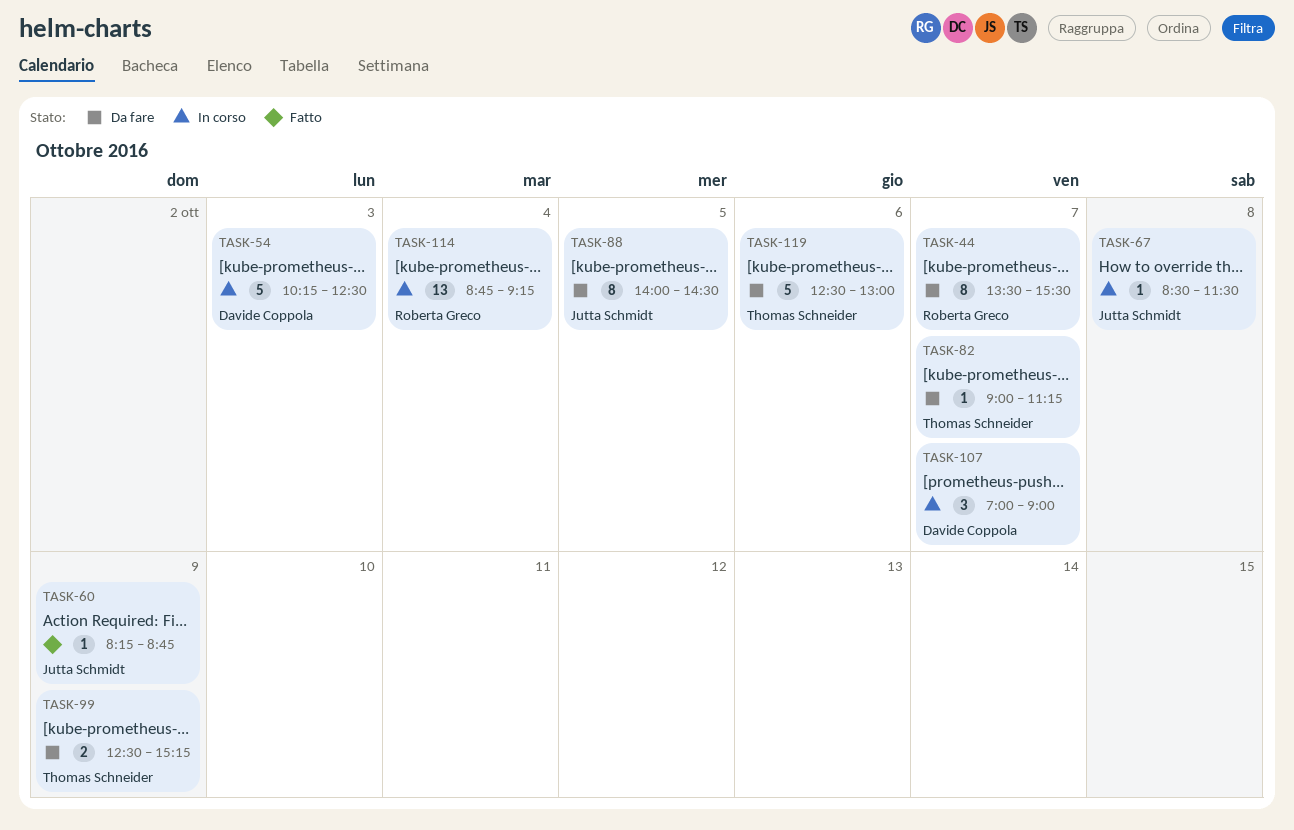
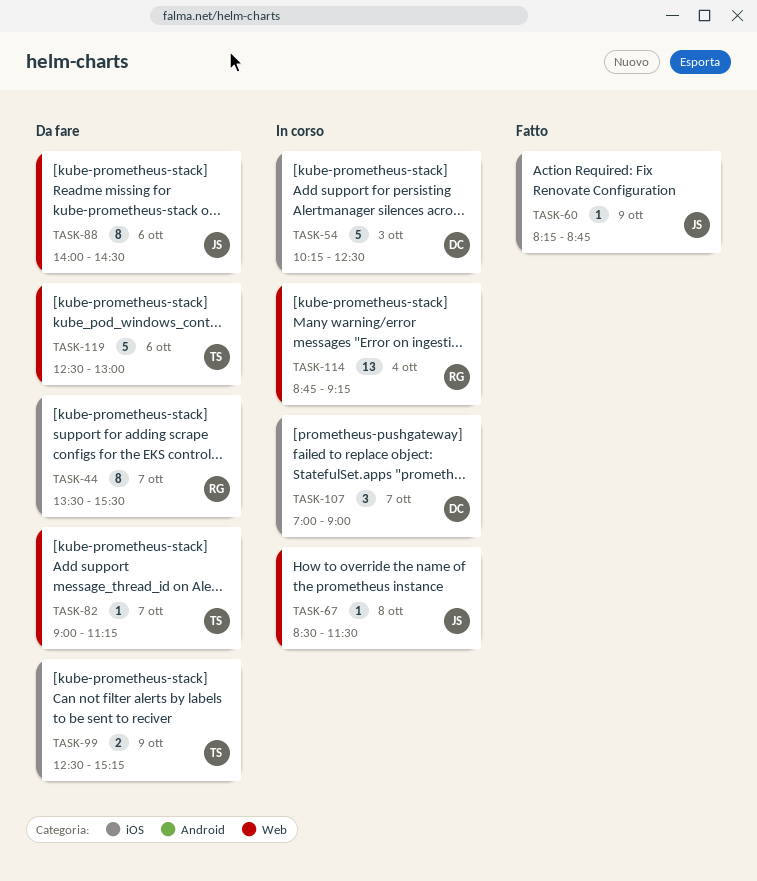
TASK-88, day: Oct 5 -> Oct 6

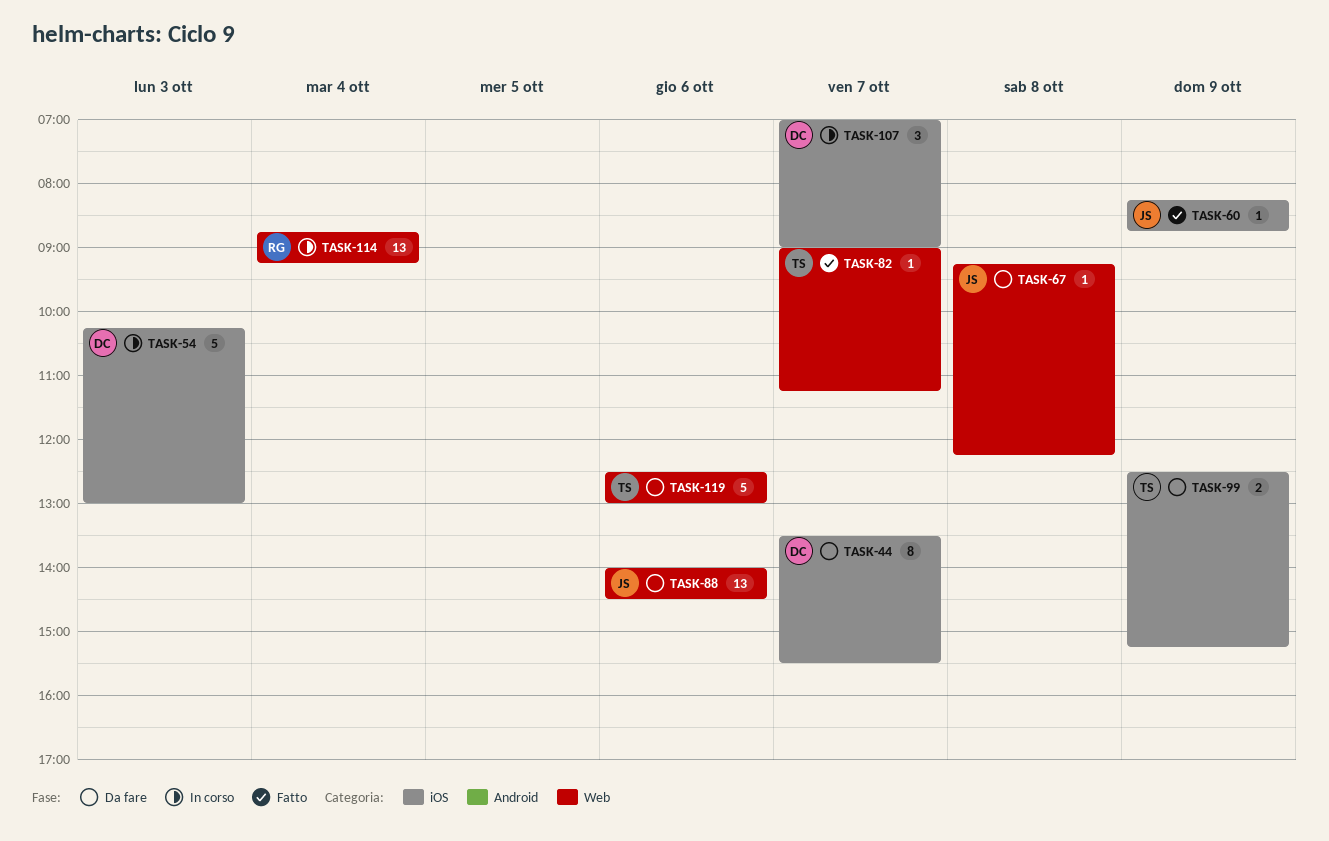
TASK-44, owner: RG -> DC
TASK-54, ends: 12:30 -> 13:00
TASK-67, status: In corso -> Da fare
TASK-67, begins: 08:30 -> 09:15
TASK-67, ends: 11:30 -> 12:15
TASK-82, status: Da fare -> Fatto
TASK-88, estimate: 8 -> 13

